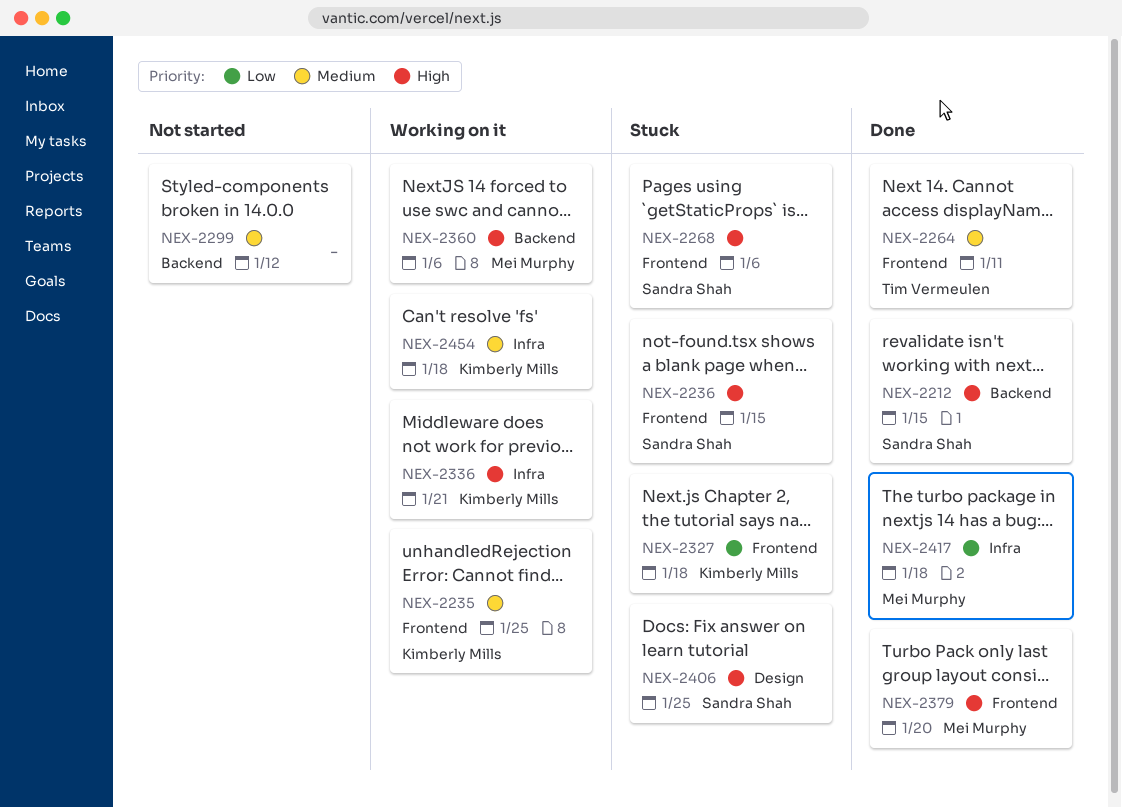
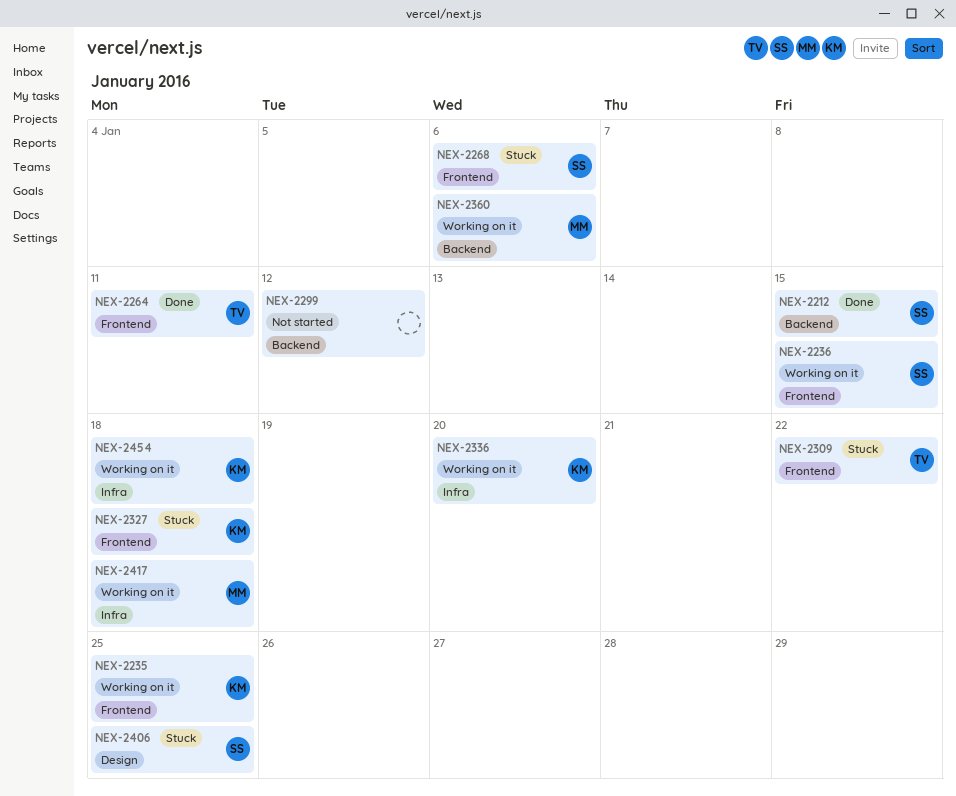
NEX-2236, status: Stuck -> Working on it
NEX-2309: none -> present
NEX-2336, due: Jan 21 -> Jan 20
NEX-2379: present -> none
NEX-2417, status: Done -> Working on it

